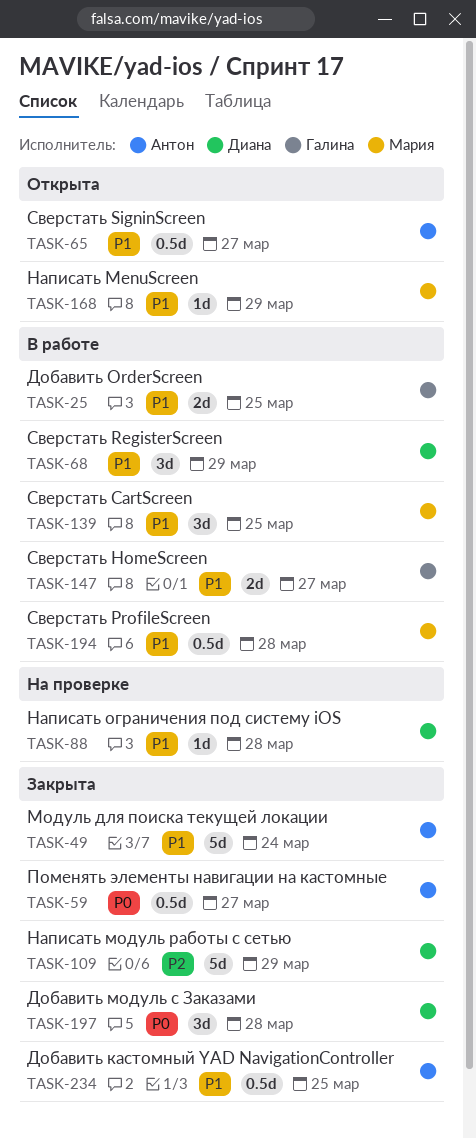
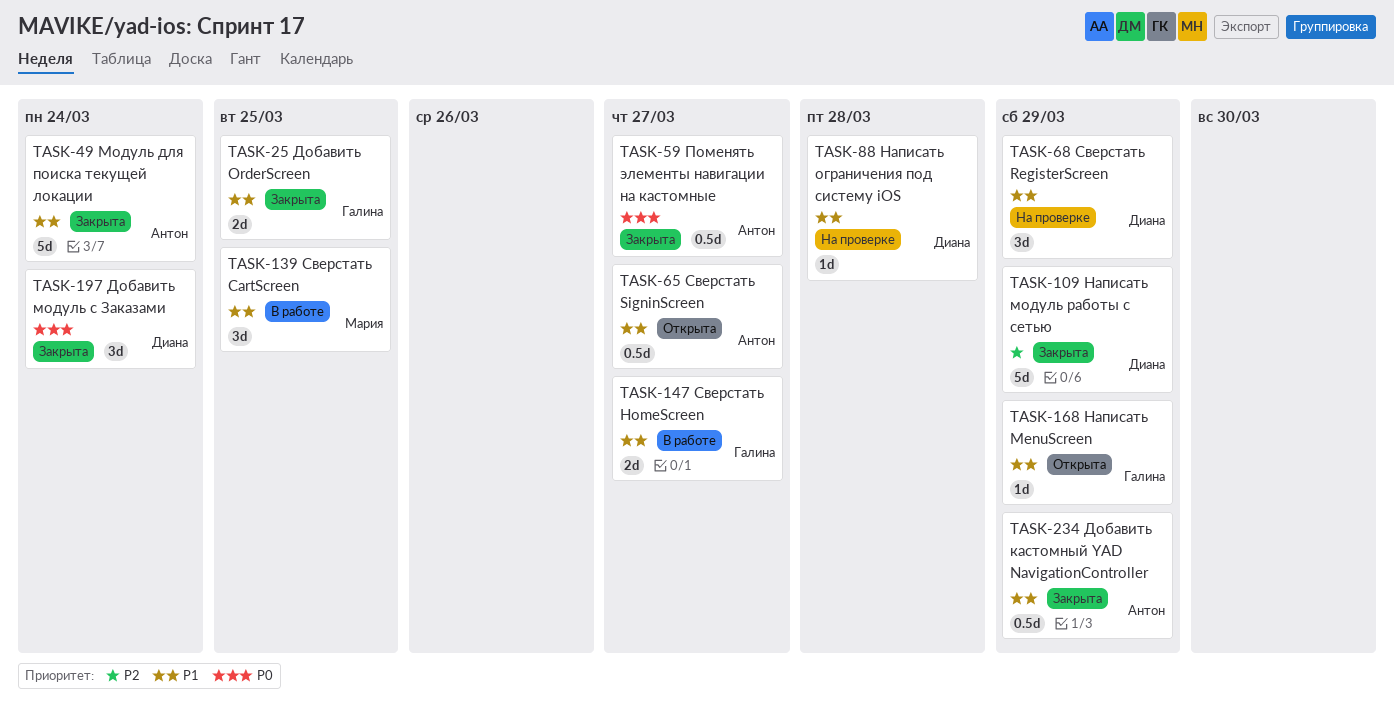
TASK-25, status: В работе -> Закрыта
TASK-68, status: В работе -> На проверке
TASK-168, owner: Мария -> Галина
TASK-194: present -> none
TASK-197, due: Mar 28 -> Mar 24
TASK-234, due: Mar 25 -> Mar 29

